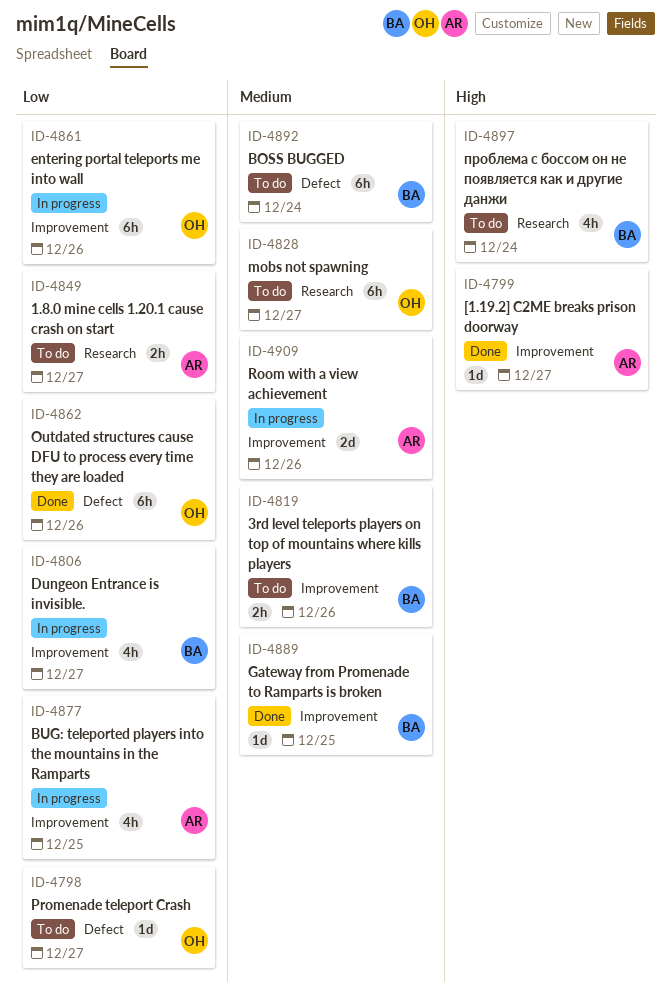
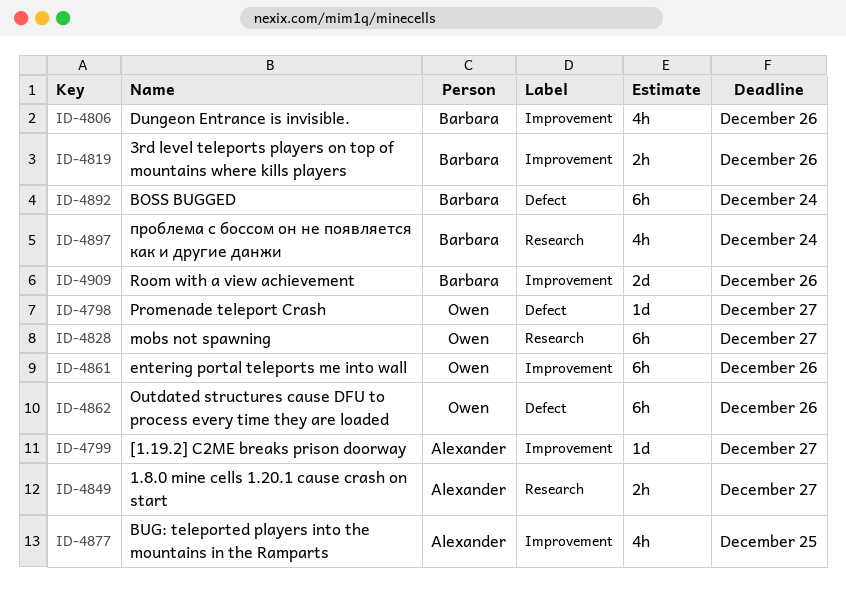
ID-4806, due: Dec 27 -> Dec 26
ID-4889: present -> none
ID-4909, owner: Alexander -> Barbara

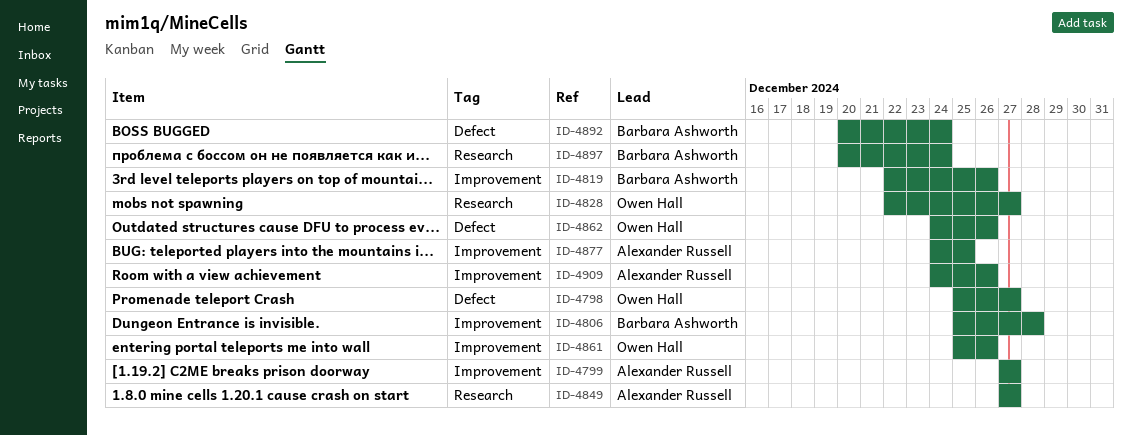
ID-4806, due: Dec 26 -> Dec 28
ID-4909, owner: Barbara Ashworth -> Alexander Russell

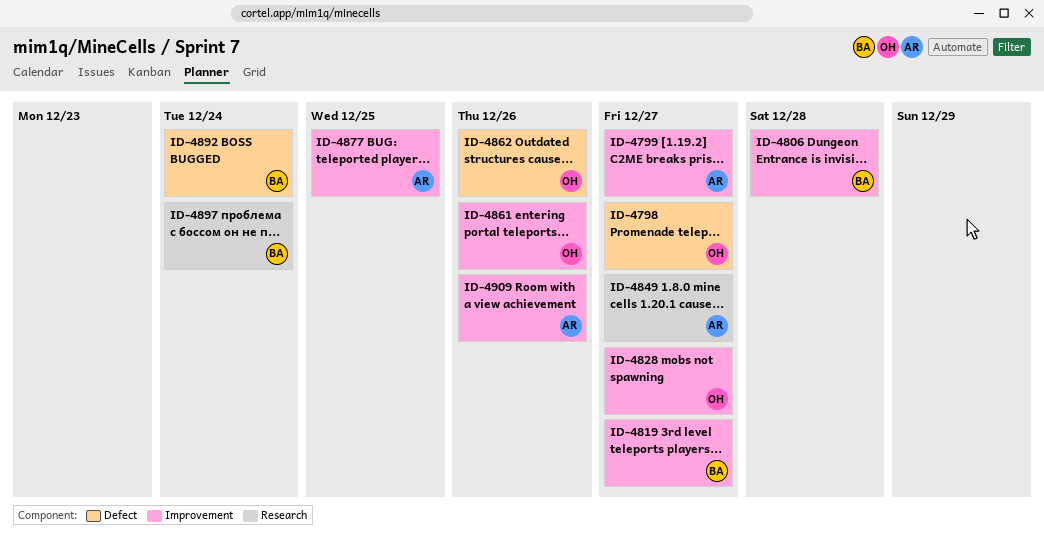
ID-4819, due: Dec 26 -> Dec 27
ID-4828, label: Research -> Improvement

